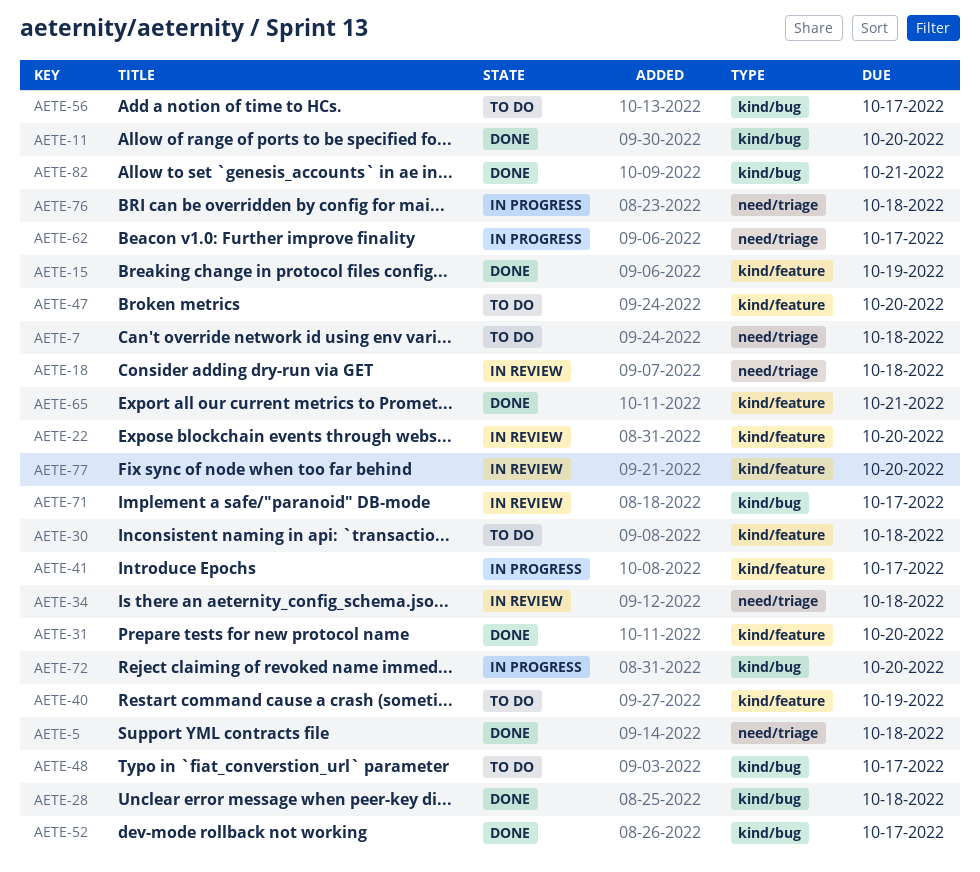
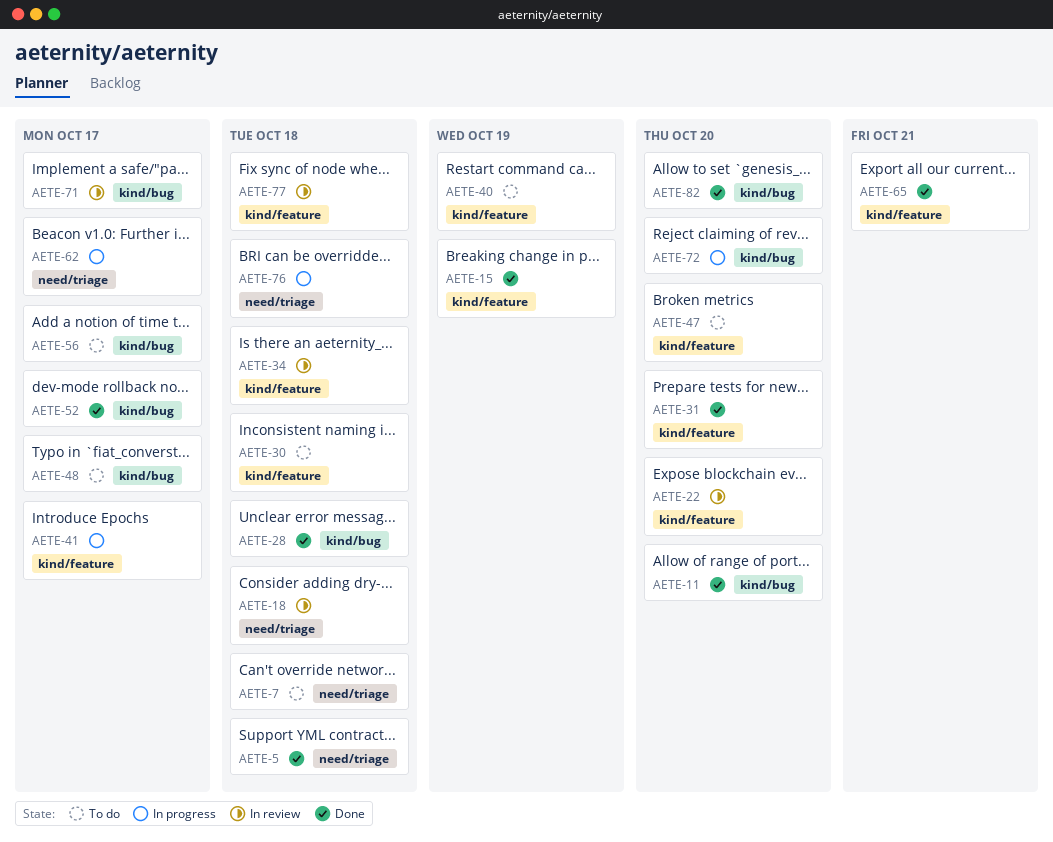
AETE-34, label: need/triage -> kind/feature
AETE-77, due: Oct 20 -> Oct 18
AETE-82, due: Oct 21 -> Oct 20

